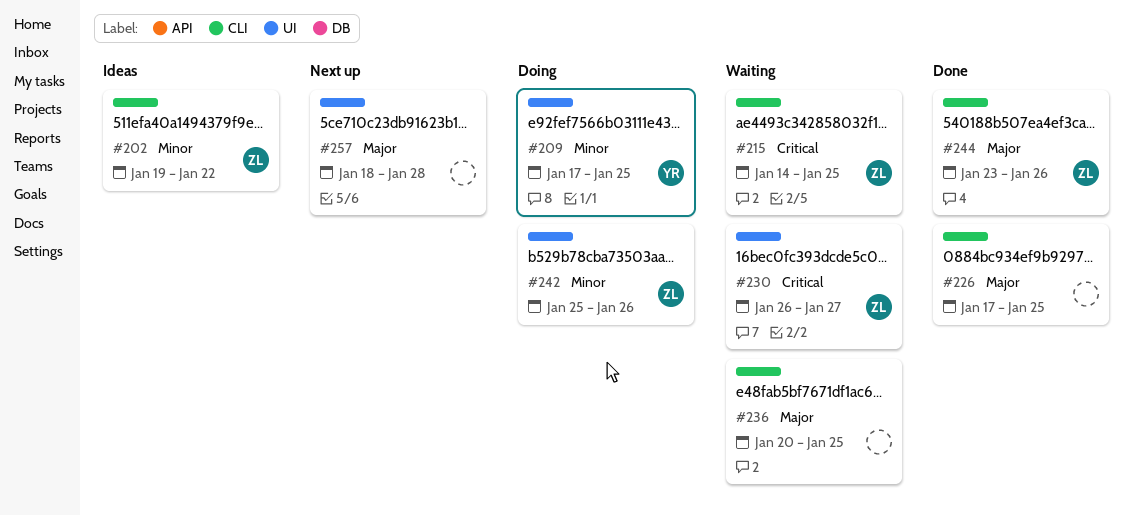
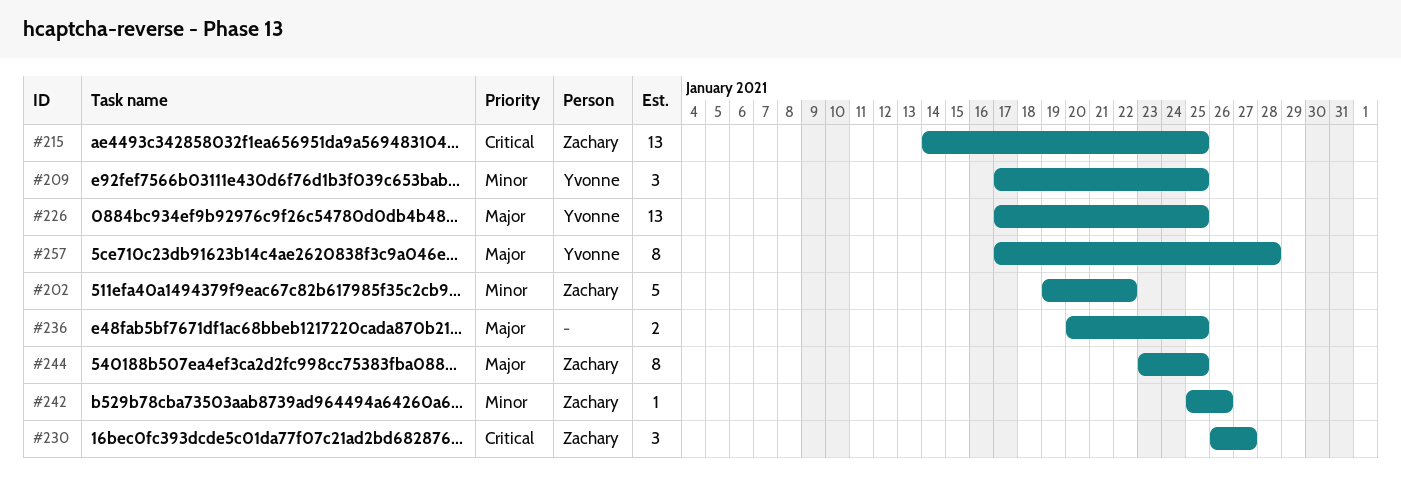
#226, owner: none -> Yvonne
#244, due: Jan 26 -> Jan 25
#257, owner: none -> Yvonne
#257, start: Jan 18 -> Jan 17

